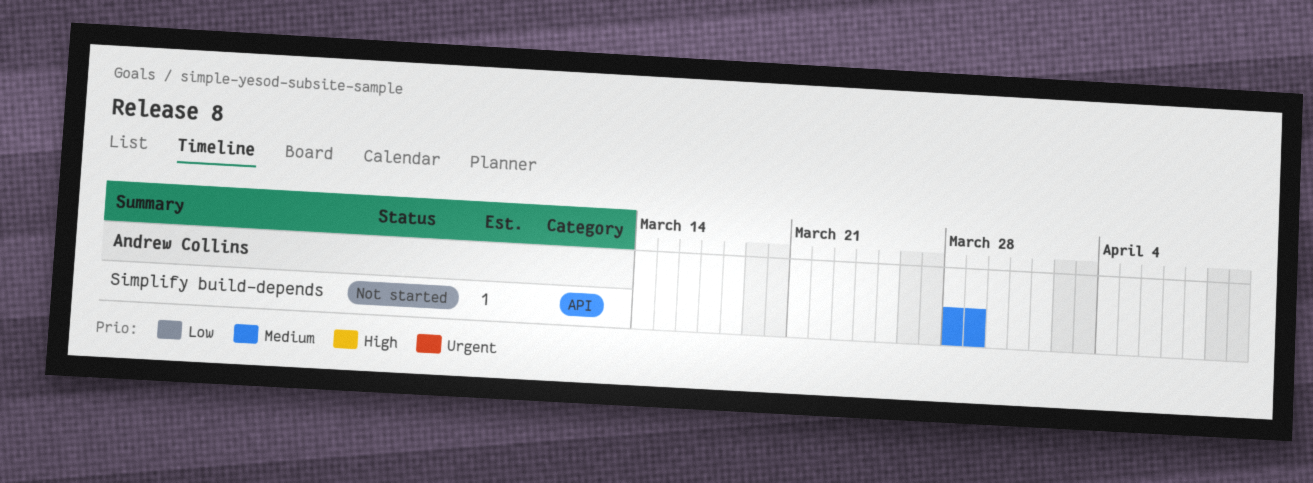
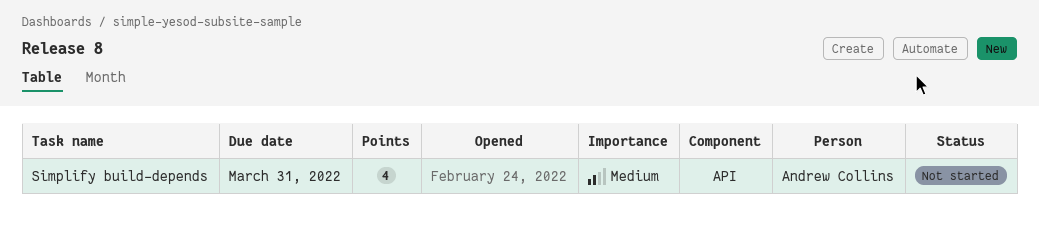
Simplify build-depends, estimate: 1 -> 4
Simplify build-depends, due: Mar 29 -> Mar 31

